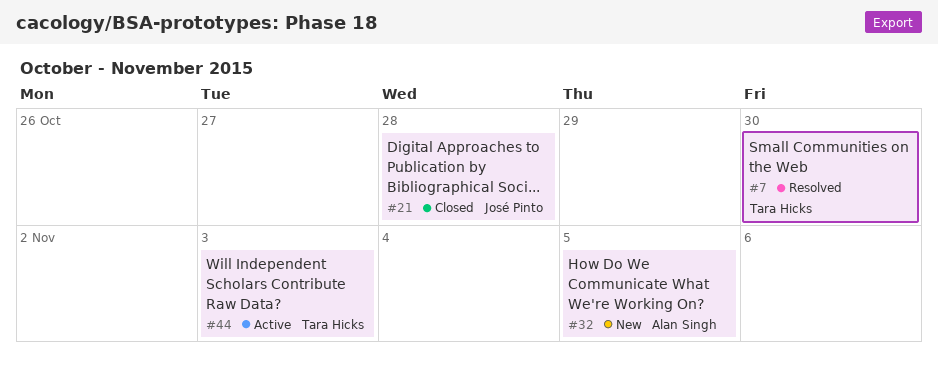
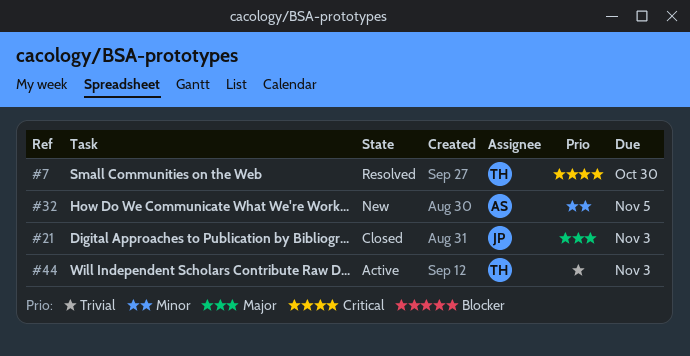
#21, due: Oct 28 -> Nov 3

